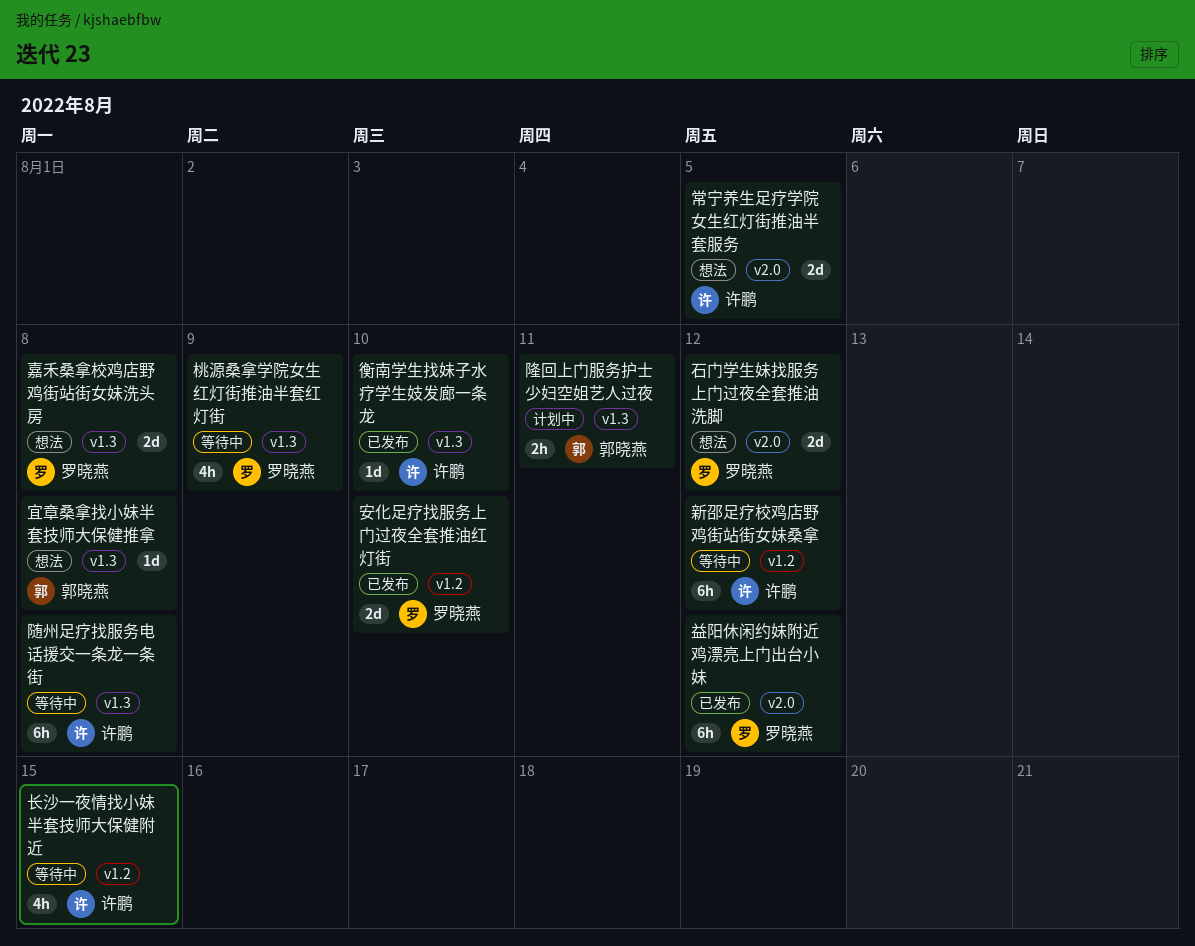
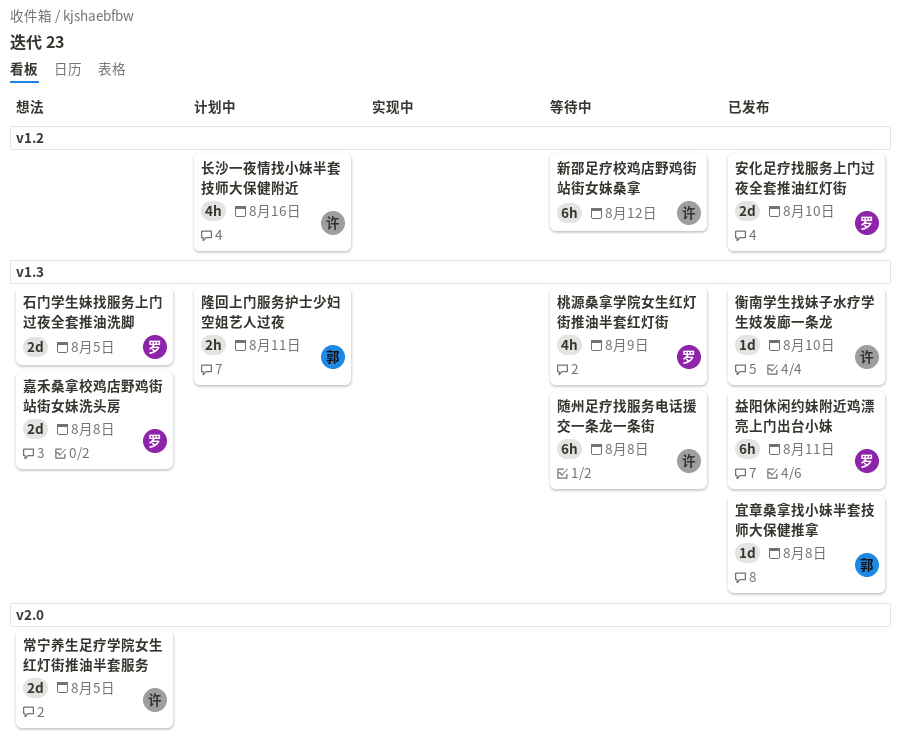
宜章桑拿找小妹半套技师大保健推拿, status: 想法 -> 已发布
益阳休闲约妹附近鸡漂亮上门出台小妹, label: v2.0 -> v1.3
益阳休闲约妹附近鸡漂亮上门出台小妹, due: Aug 12 -> Aug 11
石门学生妹找服务上门过夜全套推油洗脚, label: v2.0 -> v1.3
石门学生妹找服务上门过夜全套推油洗脚, due: Aug 12 -> Aug 5
长沙一夜情找小妹半套技师大保健附近, status: 等待中 -> 计划中
长沙一夜情找小妹半套技师大保健附近, due: Aug 15 -> Aug 16

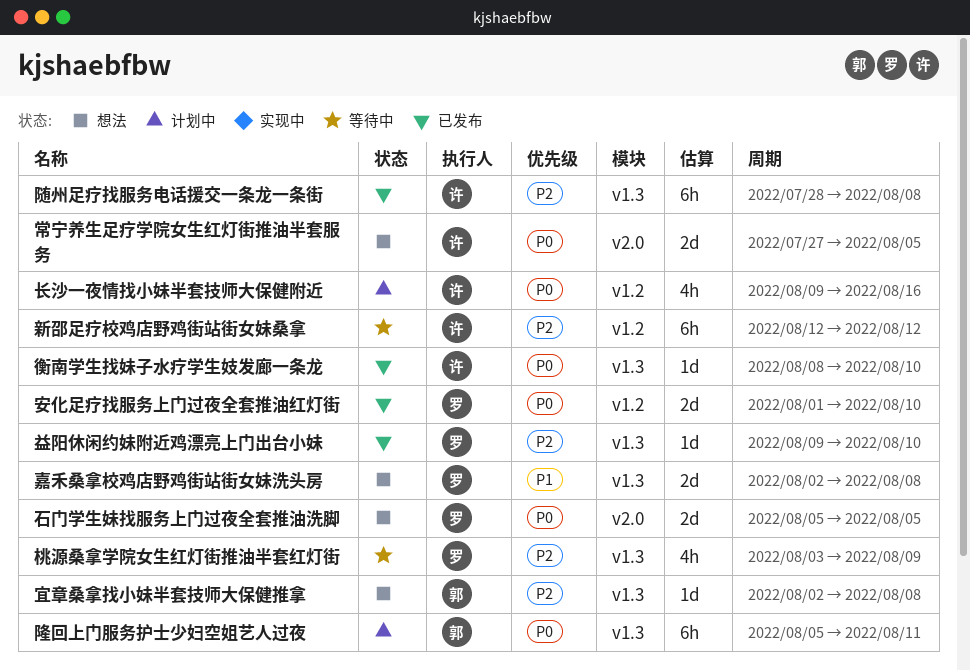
宜章桑拿找小妹半套技师大保健推拿, status: 已发布 -> 想法
益阳休闲约妹附近鸡漂亮上门出台小妹, estimate: 6h -> 1d
益阳休闲约妹附近鸡漂亮上门出台小妹, due: Aug 11 -> Aug 10
石门学生妹找服务上门过夜全套推油洗脚, label: v1.3 -> v2.0
隆回上门服务护士少妇空姐艺人过夜, estimate: 2h -> 6h
随州足疗找服务电话援交一条龙一条街, status: 等待中 -> 已发布

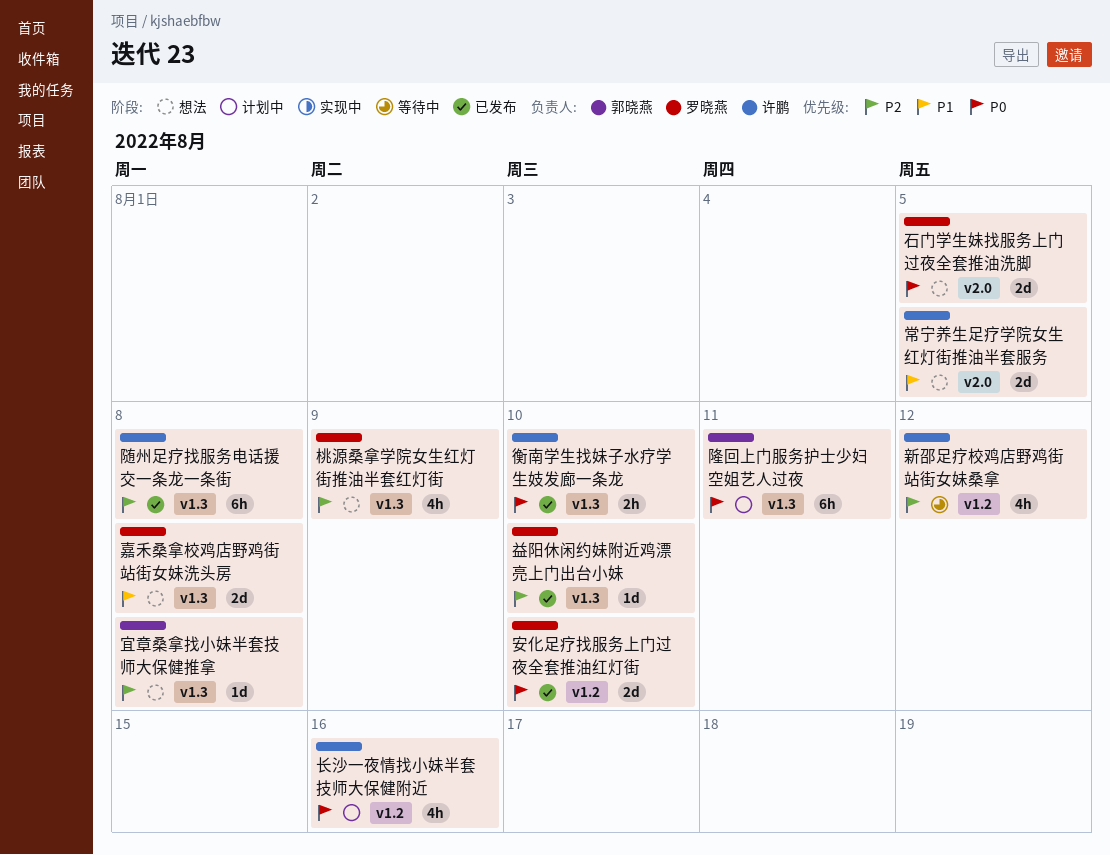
常宁养生足疗学院女生红灯街推油半套服务, priority: P0 -> P1
新邵足疗校鸡店野鸡街站街女妹桑拿, estimate: 6h -> 4h
桃源桑拿学院女生红灯街推油半套红灯街, status: 等待中 -> 想法
衡南学生找妹子水疗学生妓发廊一条龙, estimate: 1d -> 2h

